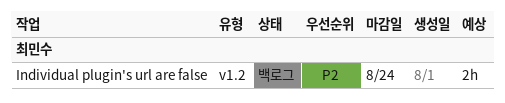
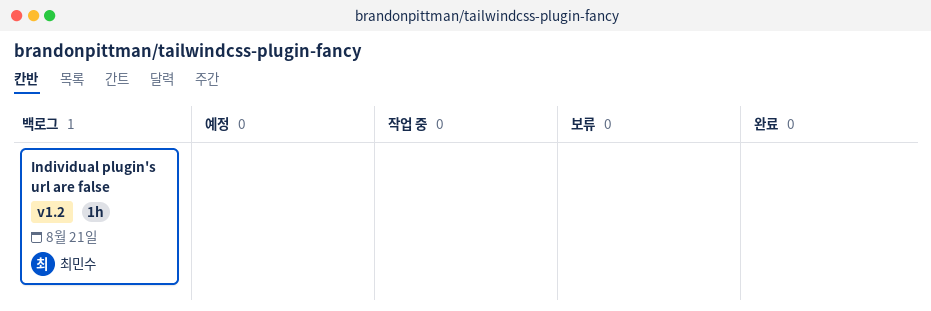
Individual plugin's url are false, estimate: 2h -> 1h
Individual plugin's url are false, due: Aug 24 -> Aug 21

